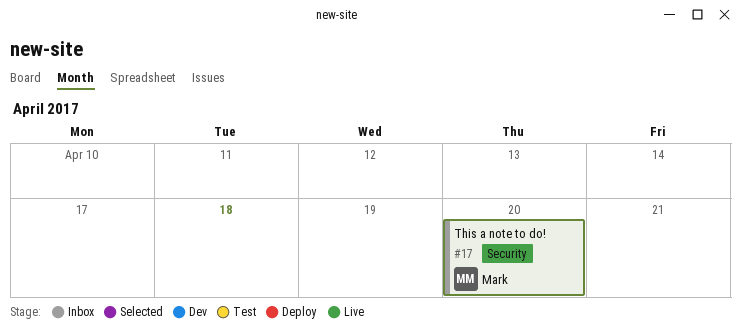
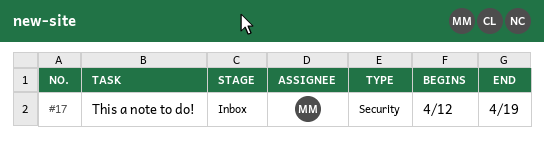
#17, due: Apr 20 -> Apr 19

